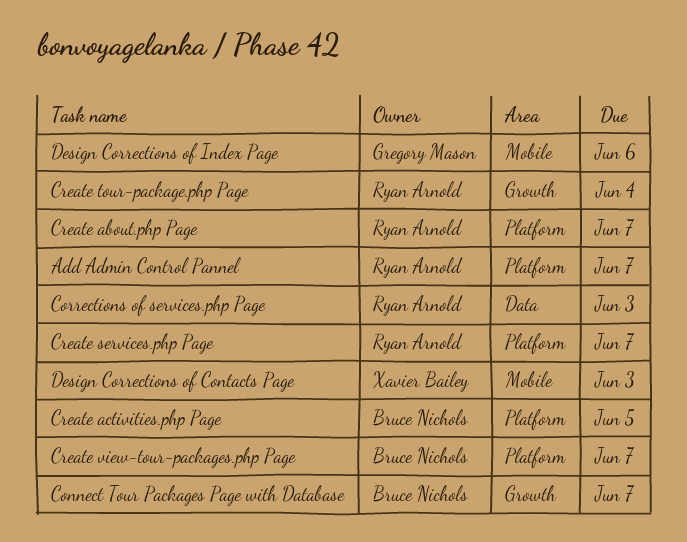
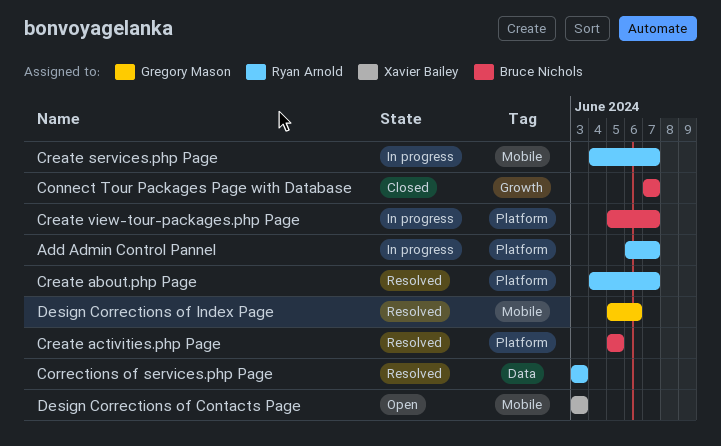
Create services.php Page, label: Platform -> Mobile
Create tour-package.php Page: present -> none

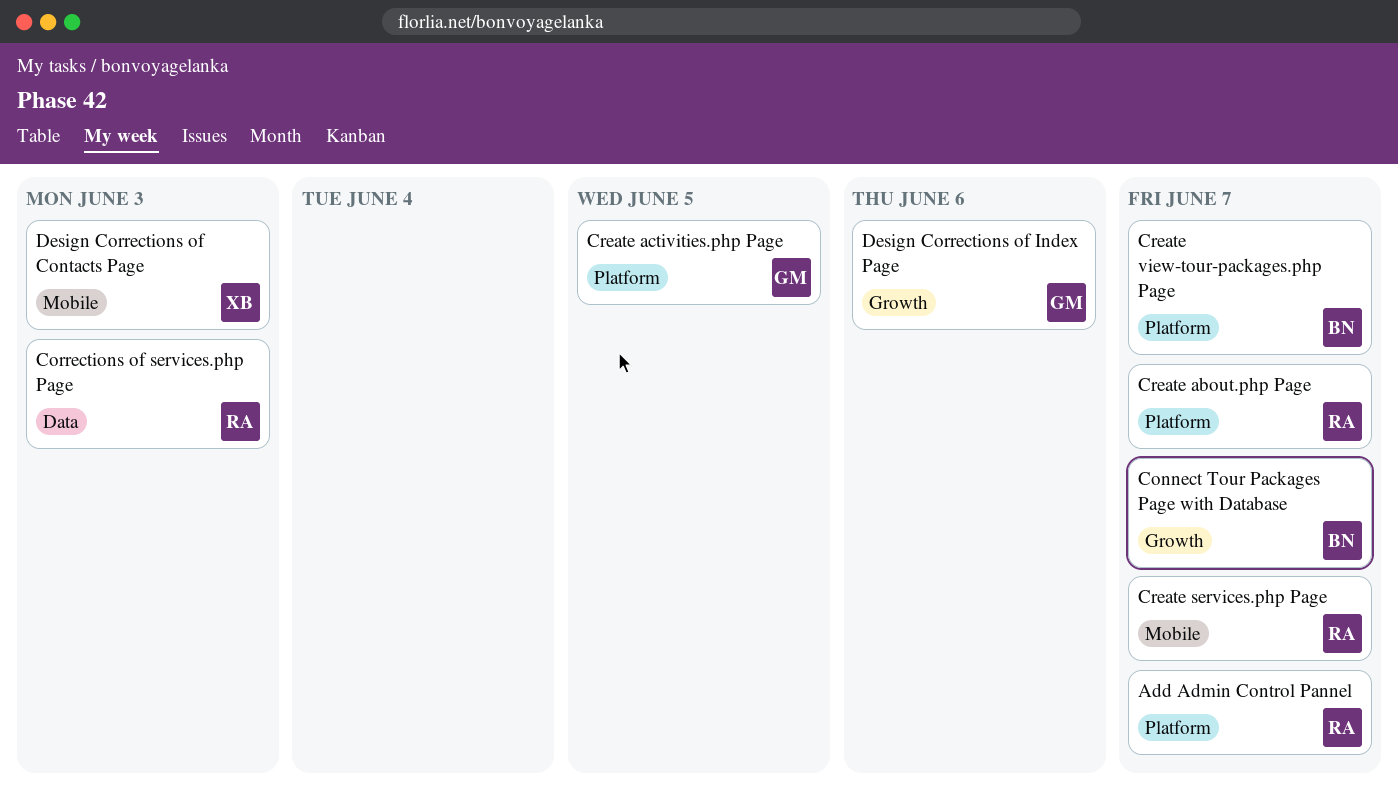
Create activities.php Page, owner: Bruce Nichols -> Gregory Mason
Design Corrections of Index Page, label: Mobile -> Growth

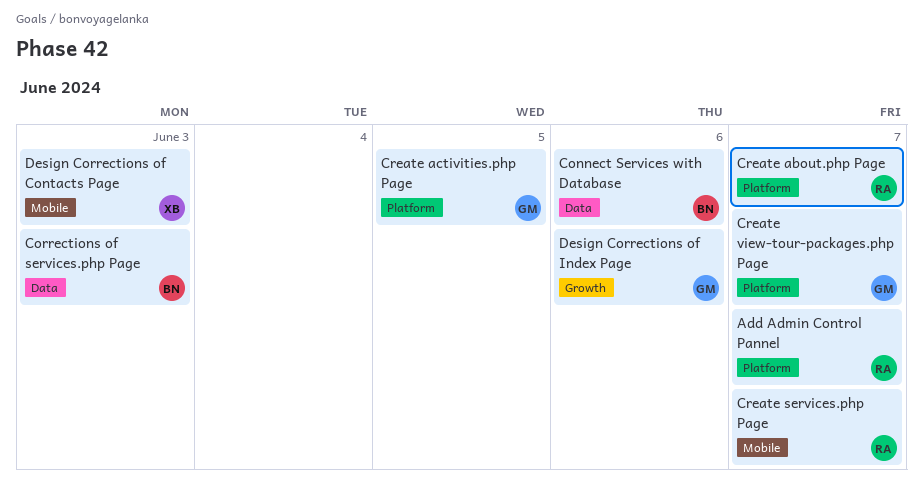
Connect Services with Database: none -> present
Connect Tour Packages Page with Database: present -> none
Corrections of services.php Page, owner: RA -> BN
Create view-tour-packages.php Page, owner: BN -> GM

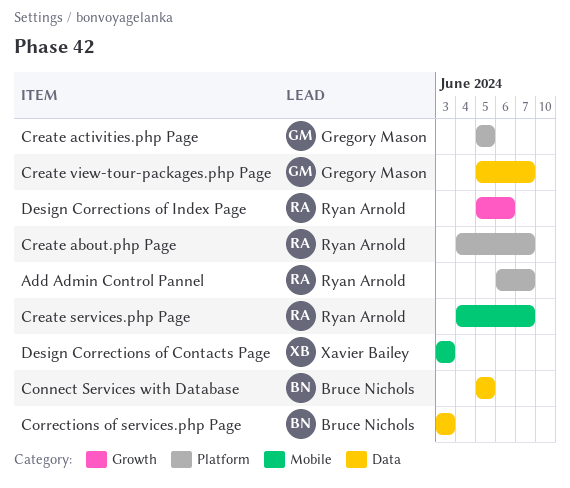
Connect Services with Database, due: Jun 6 -> Jun 5
Create view-tour-packages.php Page, label: Platform -> Data
Design Corrections of Index Page, owner: Gregory Mason -> Ryan Arnold

